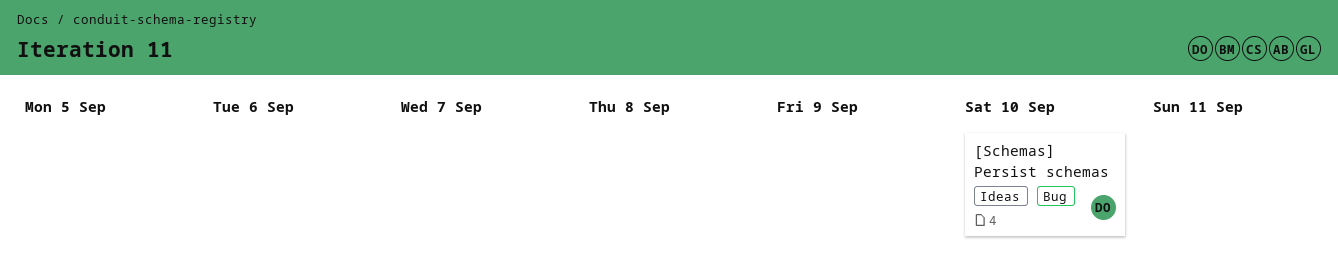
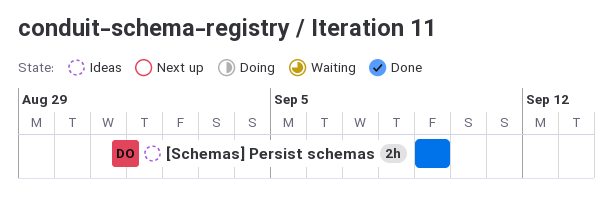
[Schemas] Persist schemas, due: Sep 10 -> Sep 9

